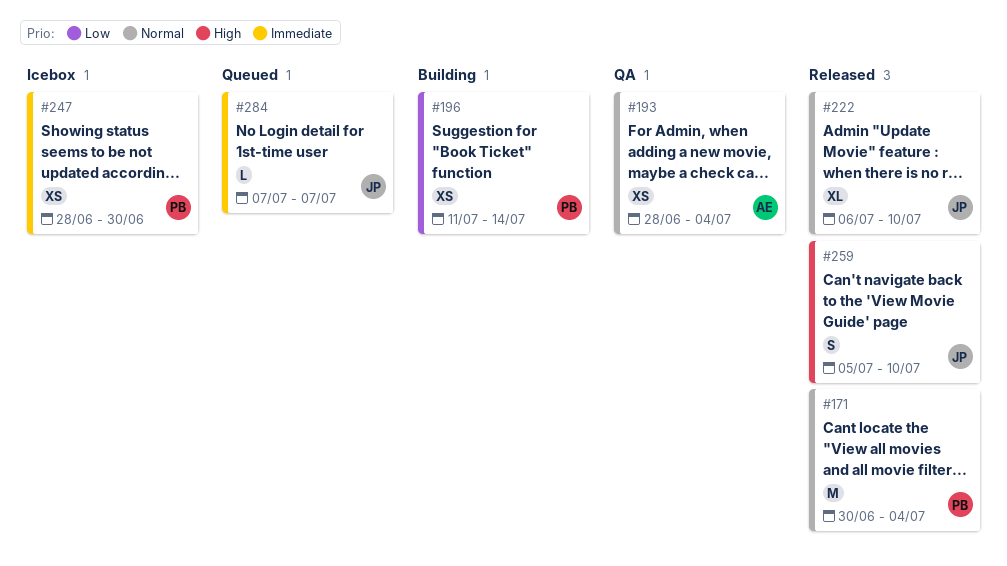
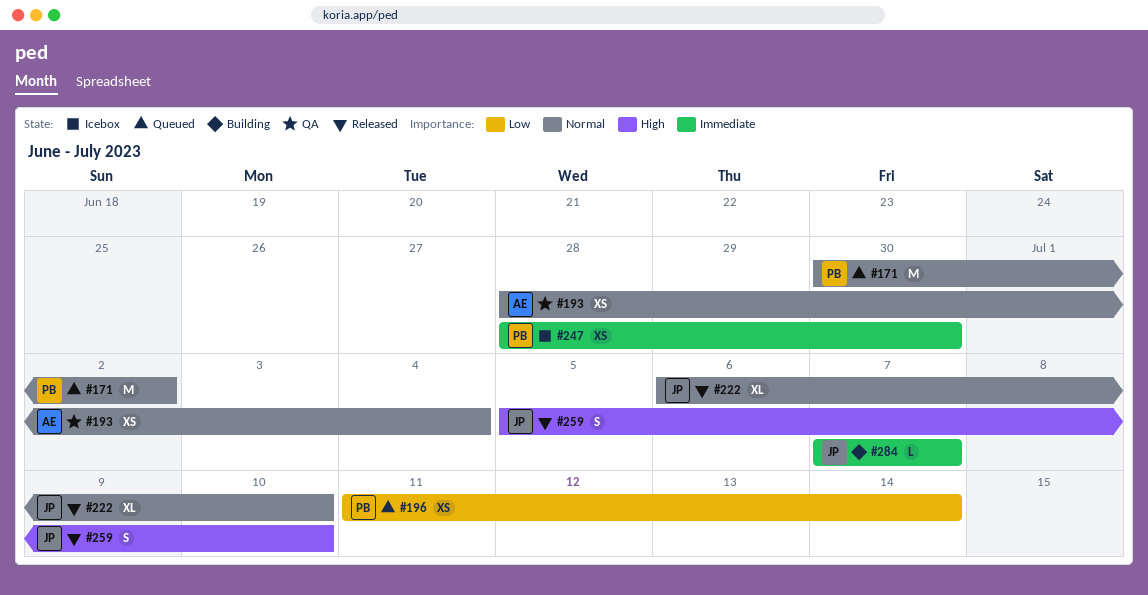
#171, status: Released -> Queued
#171, due: Jul 4 -> Jul 2
#196, status: Building -> Queued
#284, status: Queued -> Building

